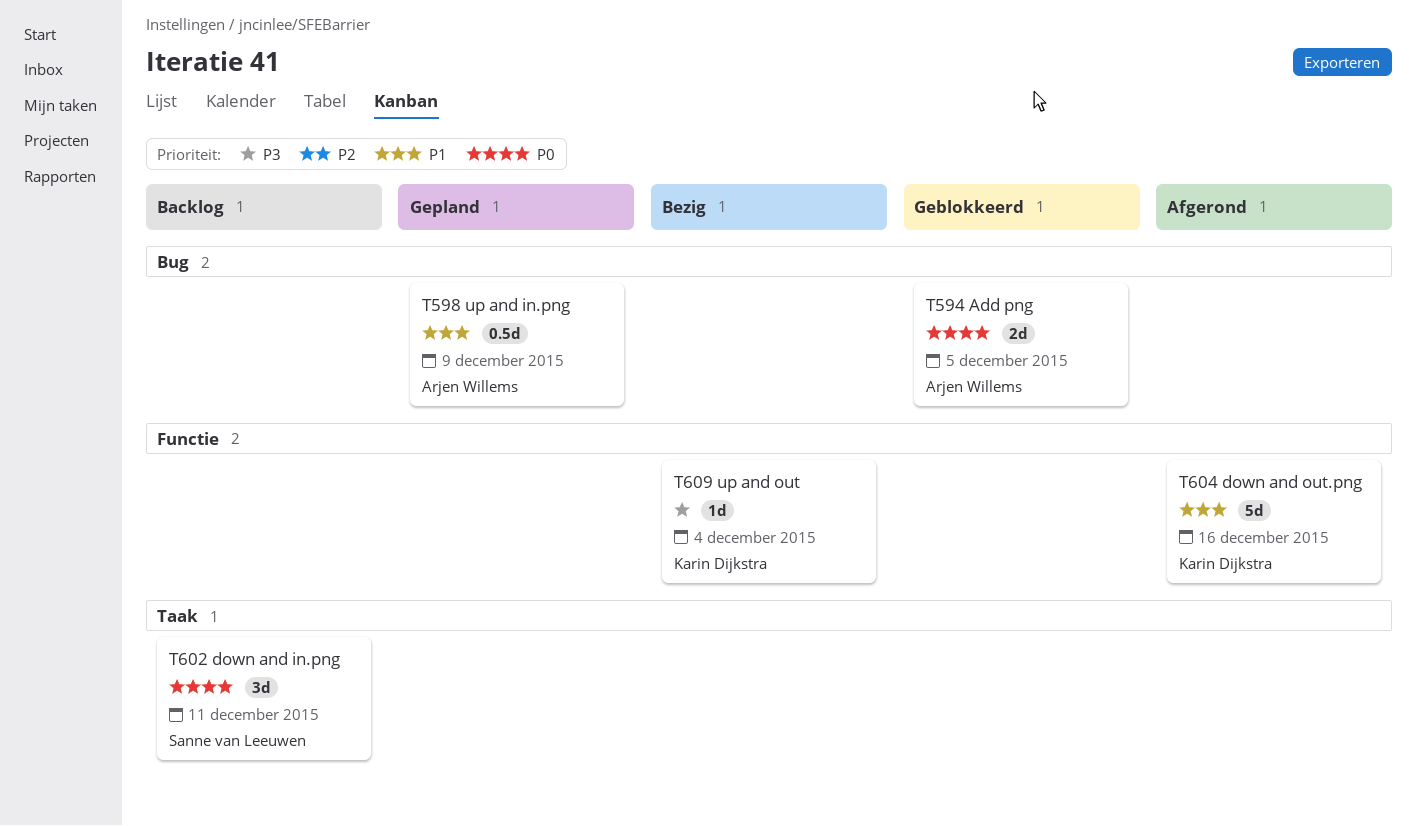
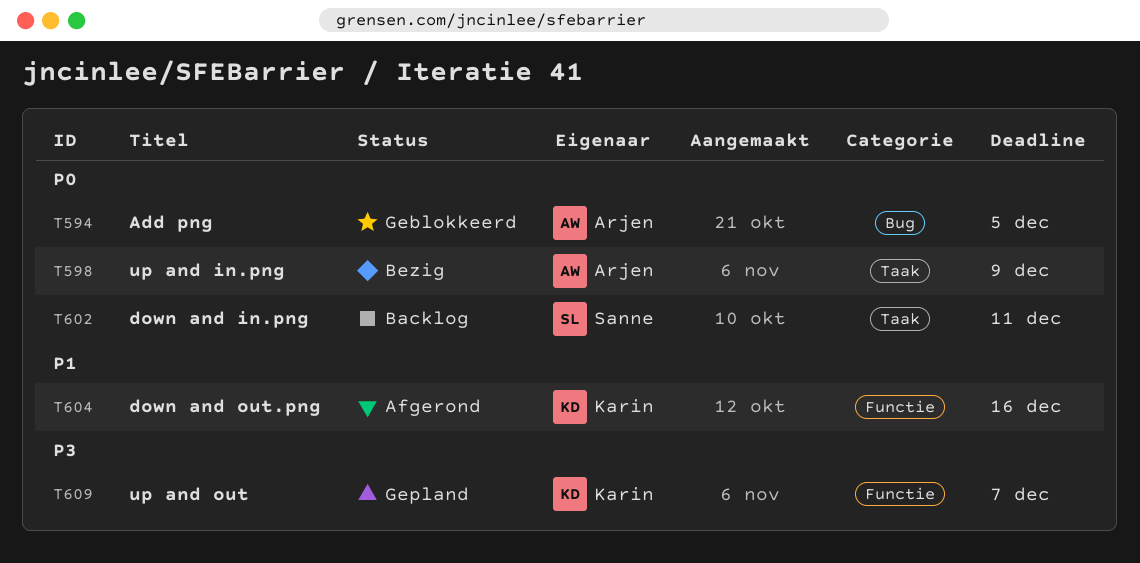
T598, status: Gepland -> Bezig
T598, priority: P1 -> P0
T598, label: Bug -> Taak
T609, status: Bezig -> Gepland
T609, due: Dec 4 -> Dec 7

